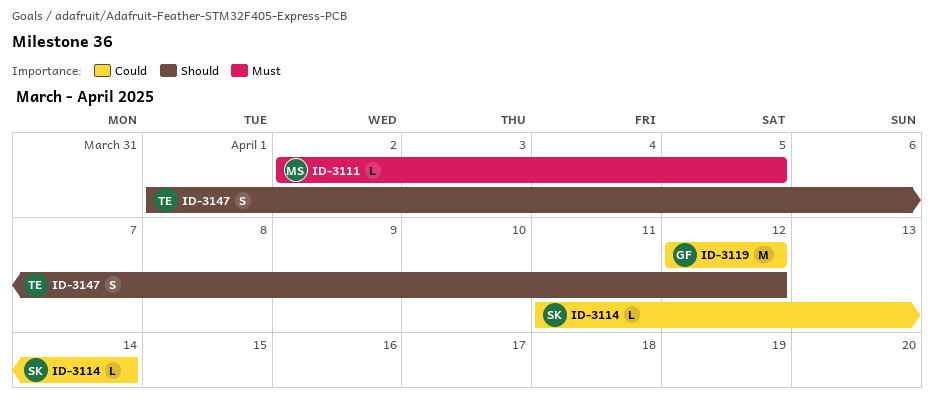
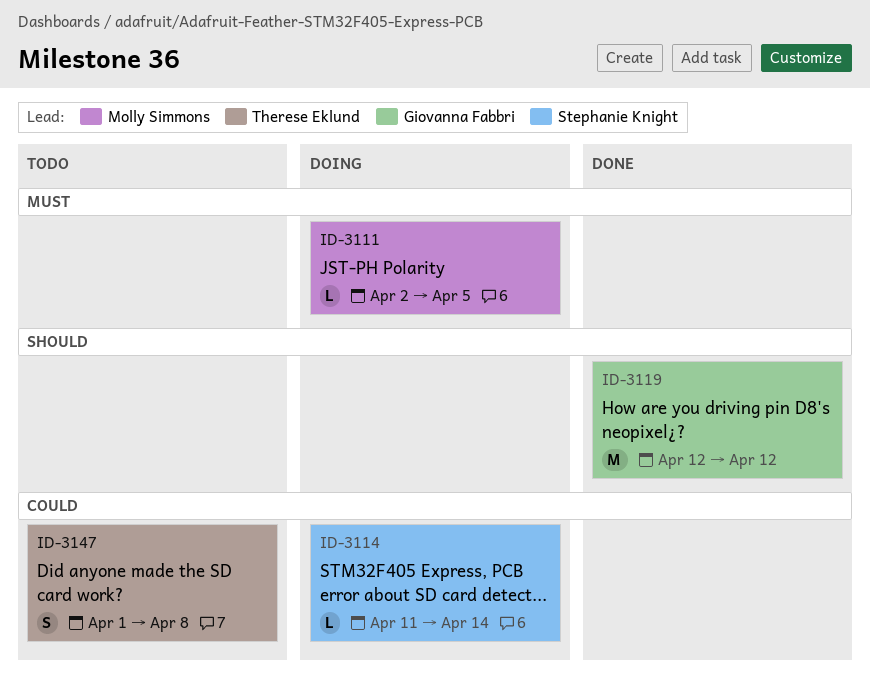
ID-3119, priority: Could -> Should
ID-3147, priority: Should -> Could
ID-3147, due: Apr 12 -> Apr 8

